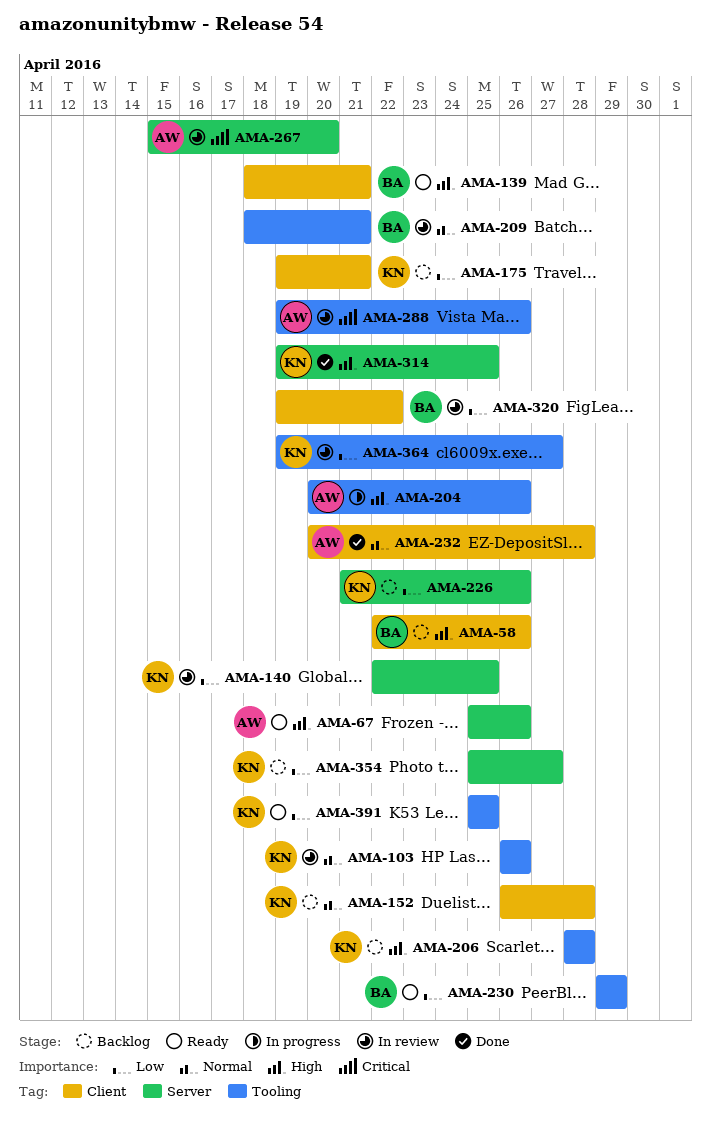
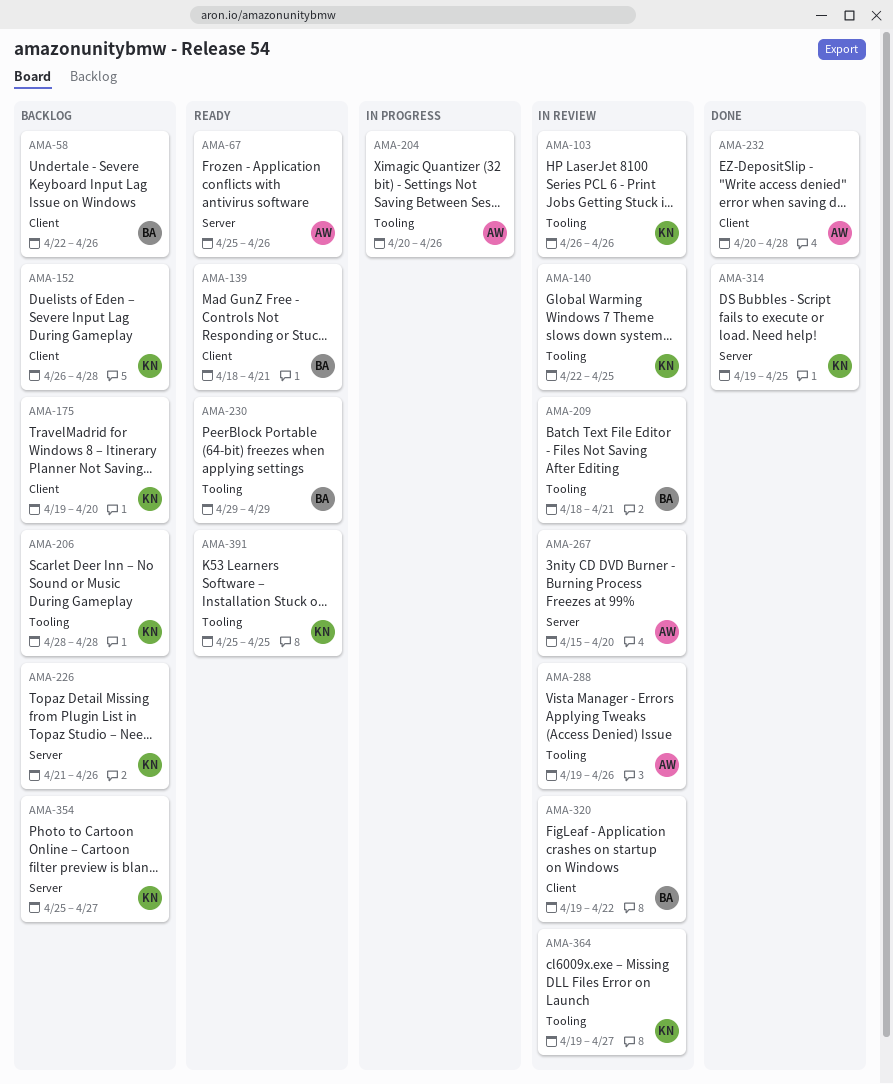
AMA-140, label: Server -> Tooling
AMA-175, due: Apr 21 -> Apr 20

